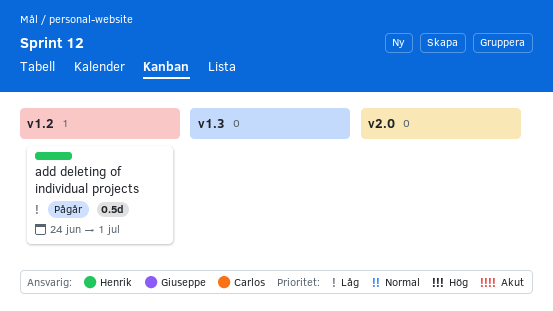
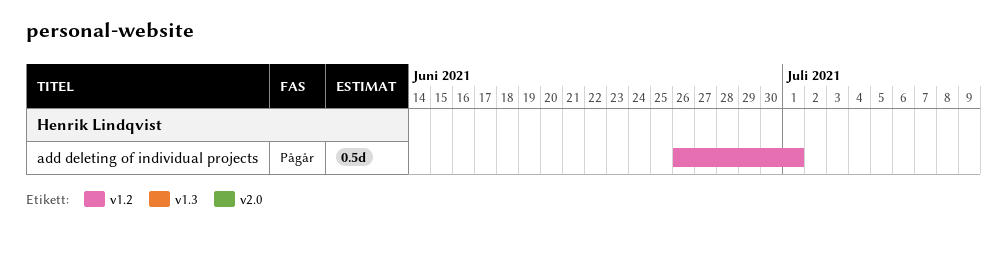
add deleting of individual projects, start: Jun 24 -> Jun 26

